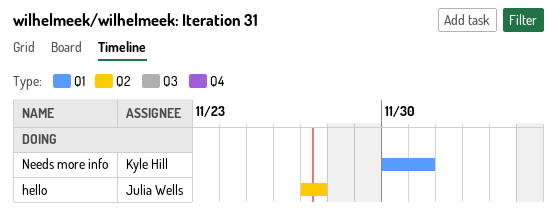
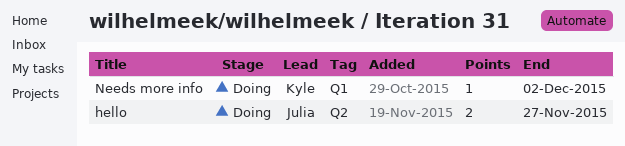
Needs more info, due: Dec 1 -> Dec 2

